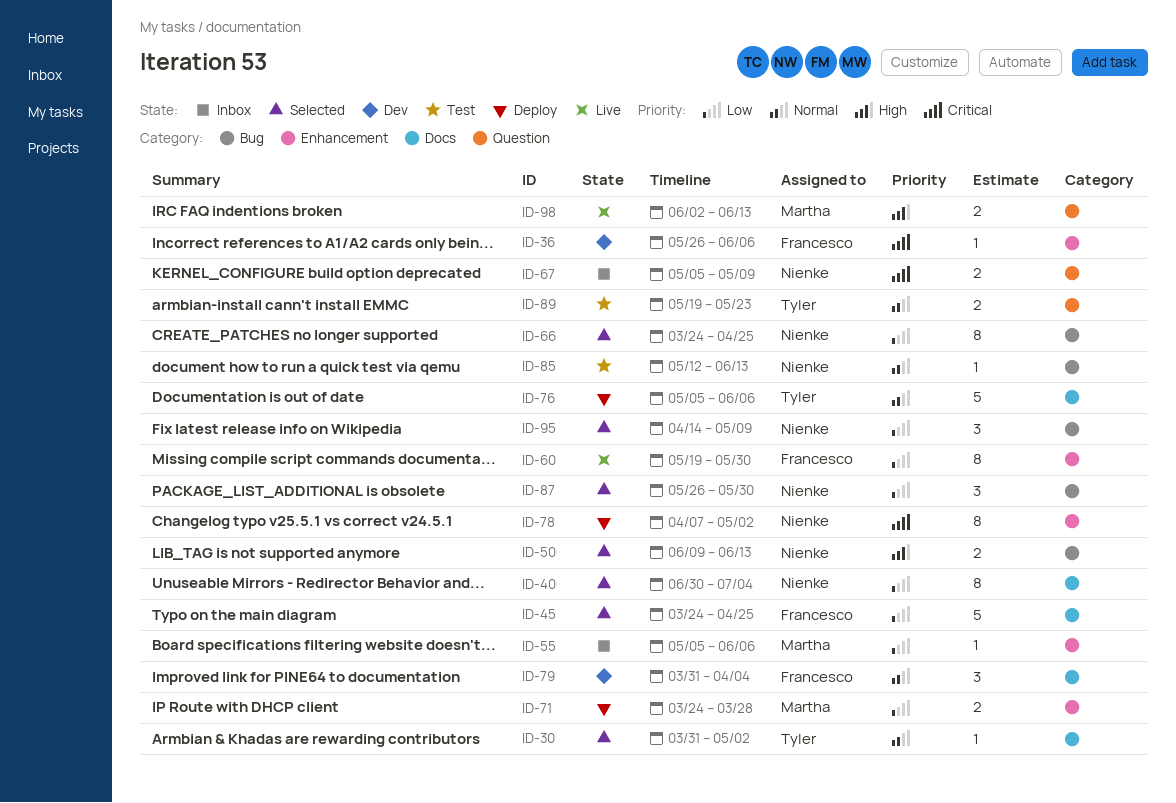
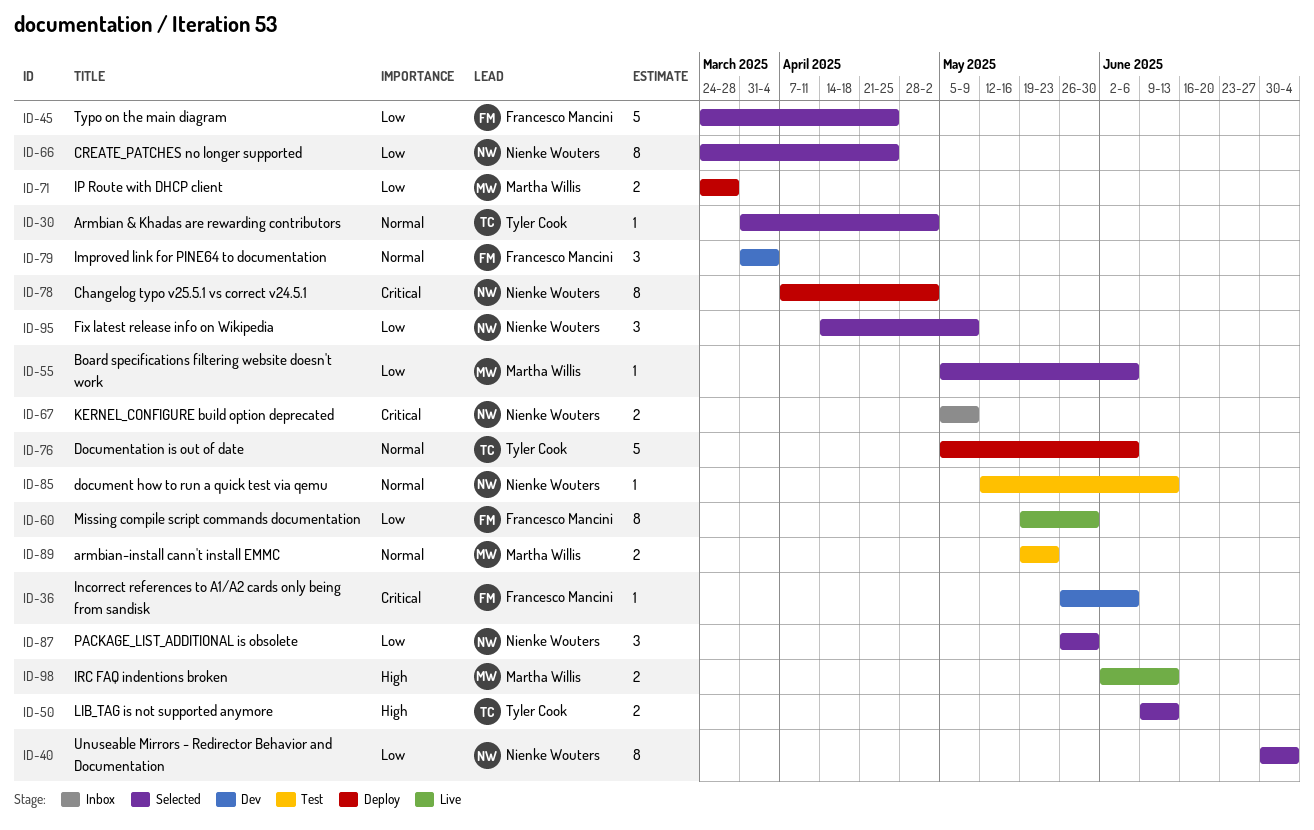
ID-50, owner: Nienke Wouters -> Tyler Cook
ID-55, status: Inbox -> Selected
ID-89, owner: Tyler Cook -> Martha Willis

